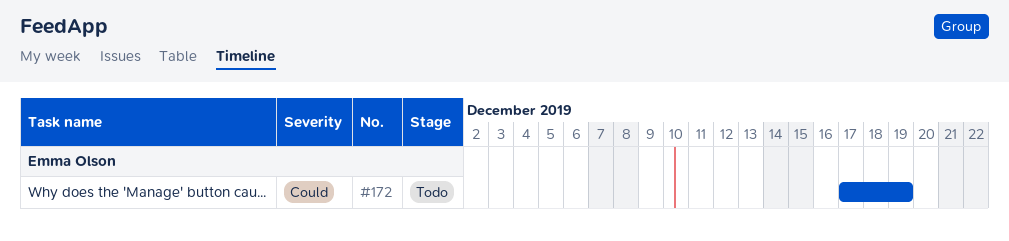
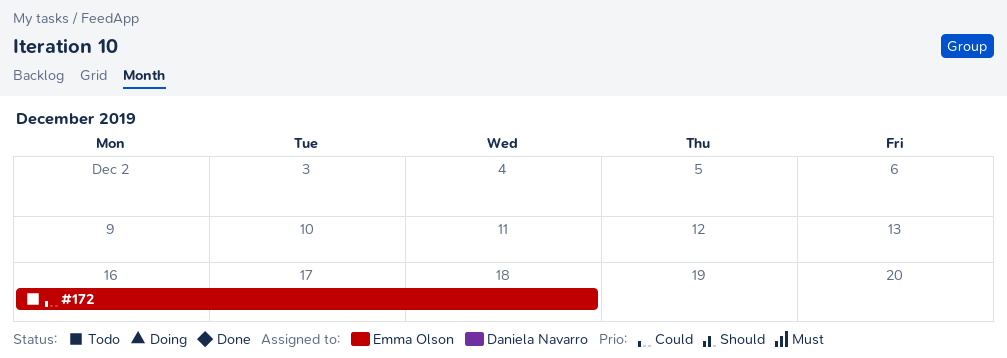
#172, start: Dec 17 -> Dec 16
#172, due: Dec 19 -> Dec 18

